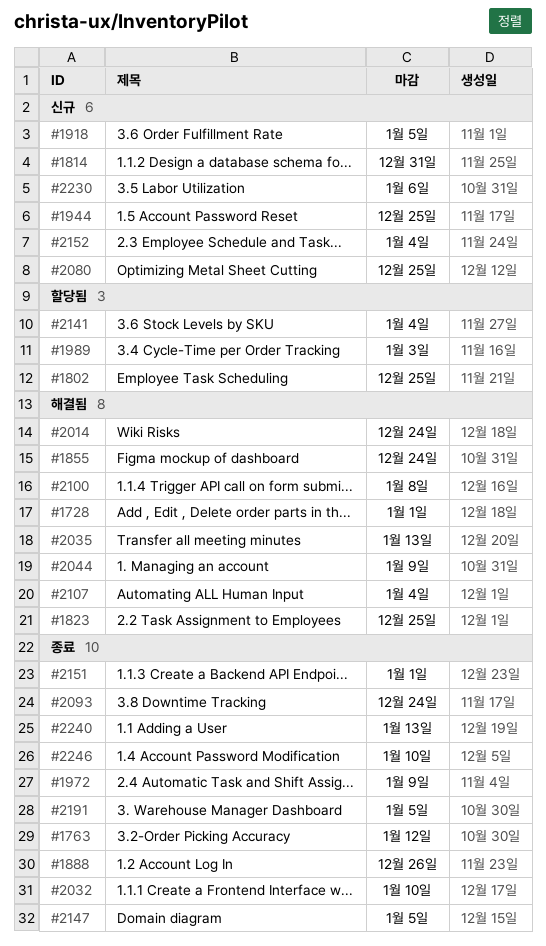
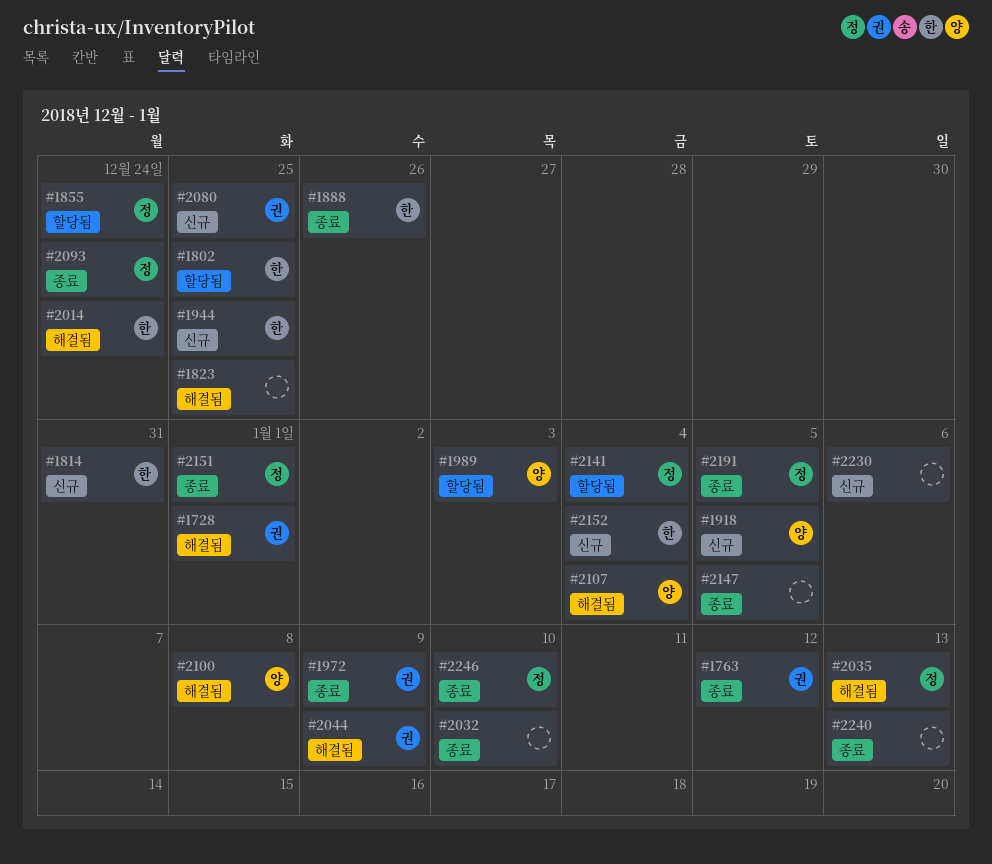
#1855, status: 해결됨 -> 할당됨

